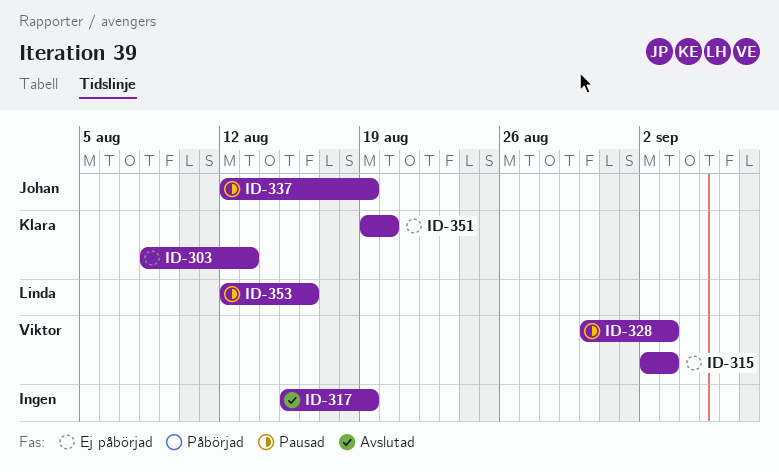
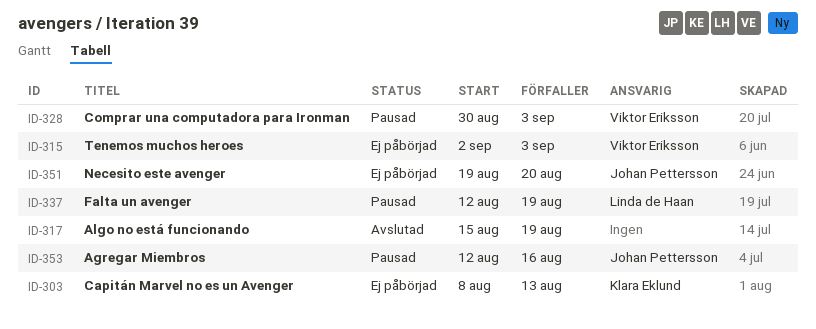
ID-337, owner: Johan Pettersson -> Linda de Haan
ID-351, owner: Klara Eklund -> Johan Pettersson
ID-353, owner: Linda de Haan -> Johan Pettersson

